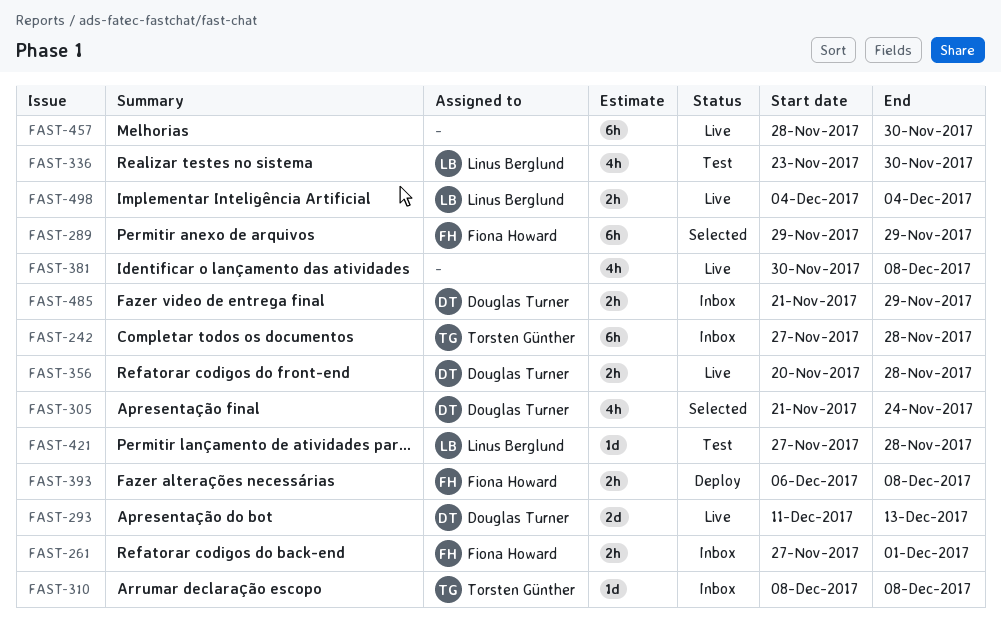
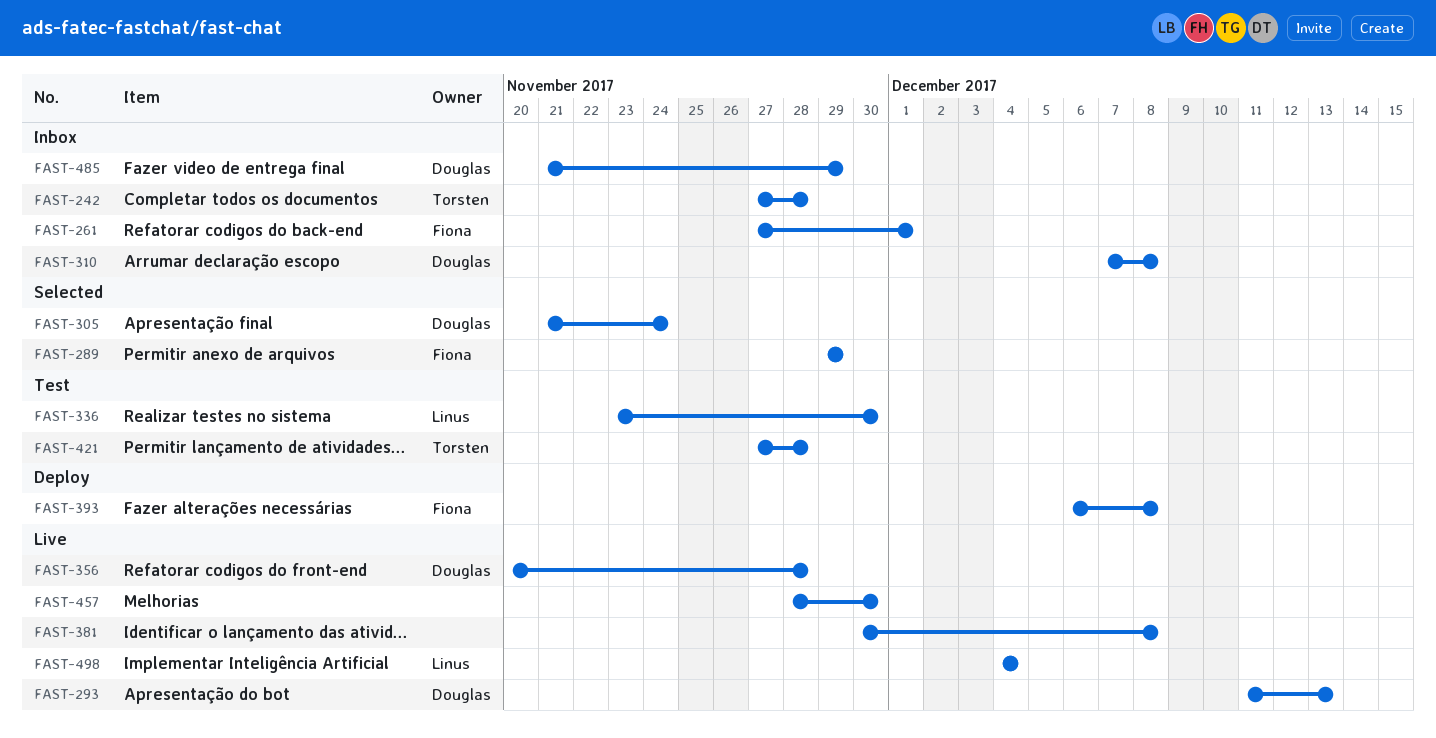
FAST-310, owner: Torsten Günther -> Douglas Turner
FAST-310, start: Dec 8 -> Dec 7
FAST-421, owner: Linus Berglund -> Torsten Günther

